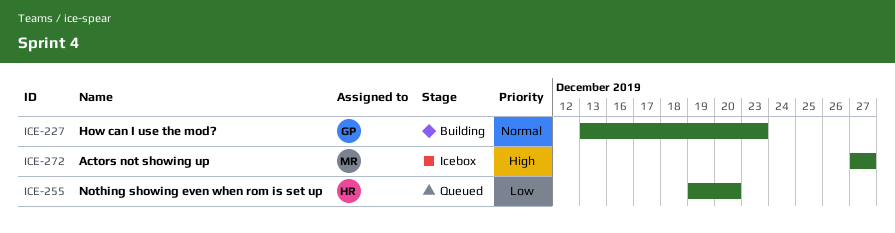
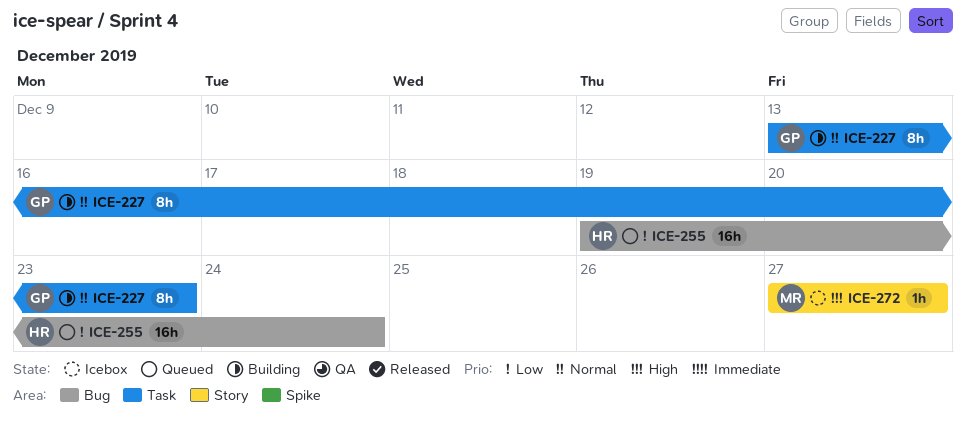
ICE-255, due: Dec 20 -> Dec 24

